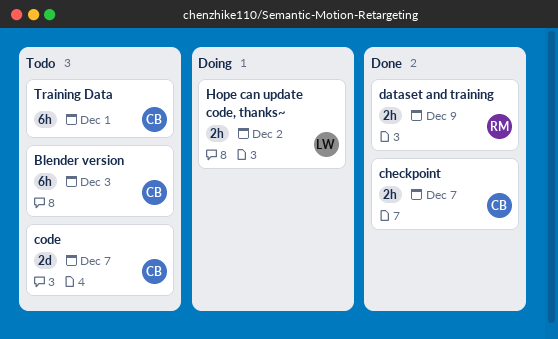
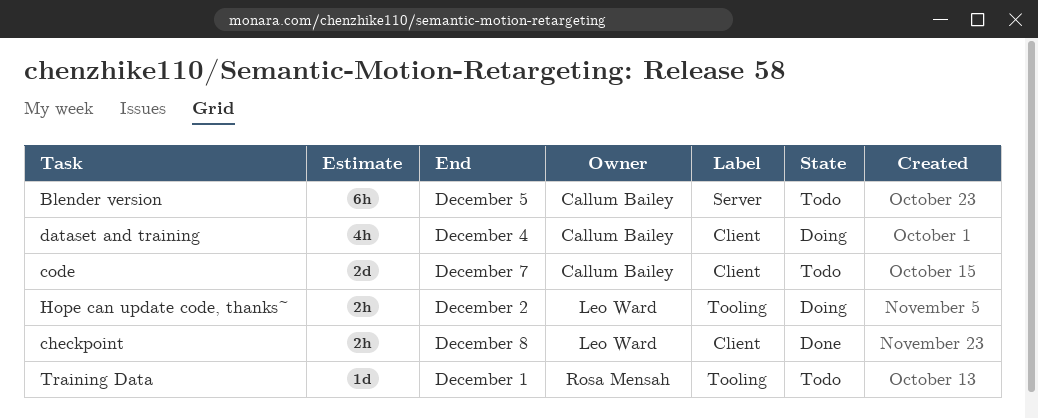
Blender version, due: Dec 3 -> Dec 5
checkpoint, owner: Callum Bailey -> Leo Ward
checkpoint, due: Dec 7 -> Dec 8
dataset and training, status: Done -> Doing
dataset and training, owner: Rosa Mensah -> Callum Bailey
dataset and training, estimate: 2h -> 4h
dataset and training, due: Dec 9 -> Dec 4
Training Data, owner: Callum Bailey -> Rosa Mensah
Training Data, estimate: 6h -> 1d

